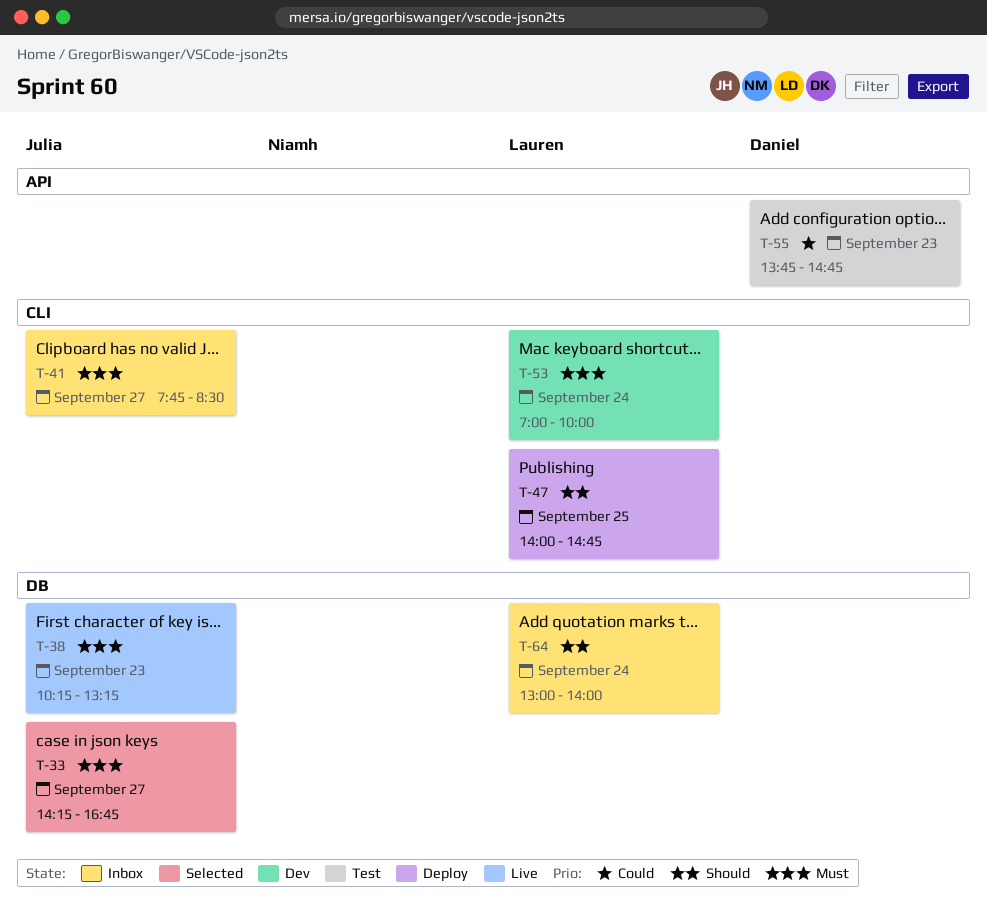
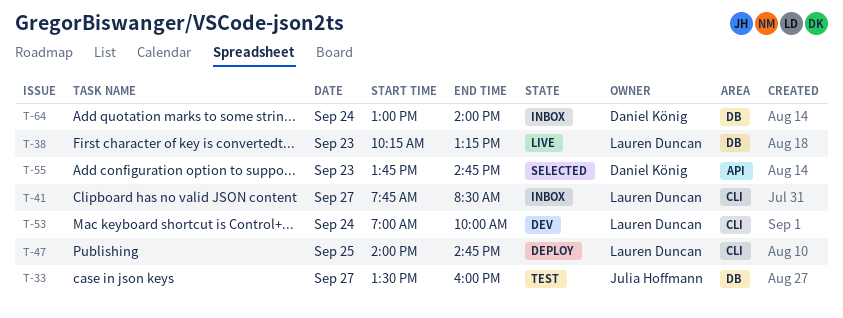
T-33, status: Selected -> Test
T-33, begins: 14:15 -> 13:30
T-33, ends: 16:45 -> 16:00
T-38, owner: Julia Hoffmann -> Lauren Duncan
T-41, owner: Julia Hoffmann -> Lauren Duncan
T-55, status: Test -> Selected
T-64, owner: Lauren Duncan -> Daniel König

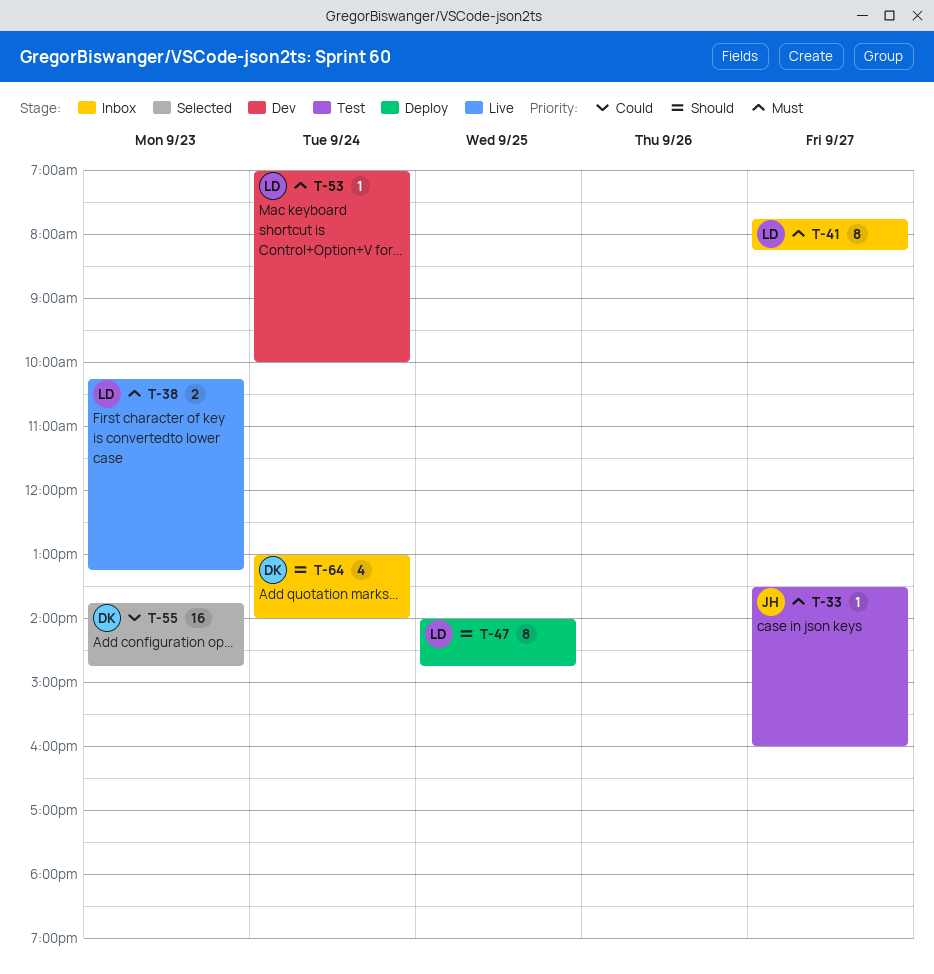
T-41, ends: 08:30 -> 08:15

